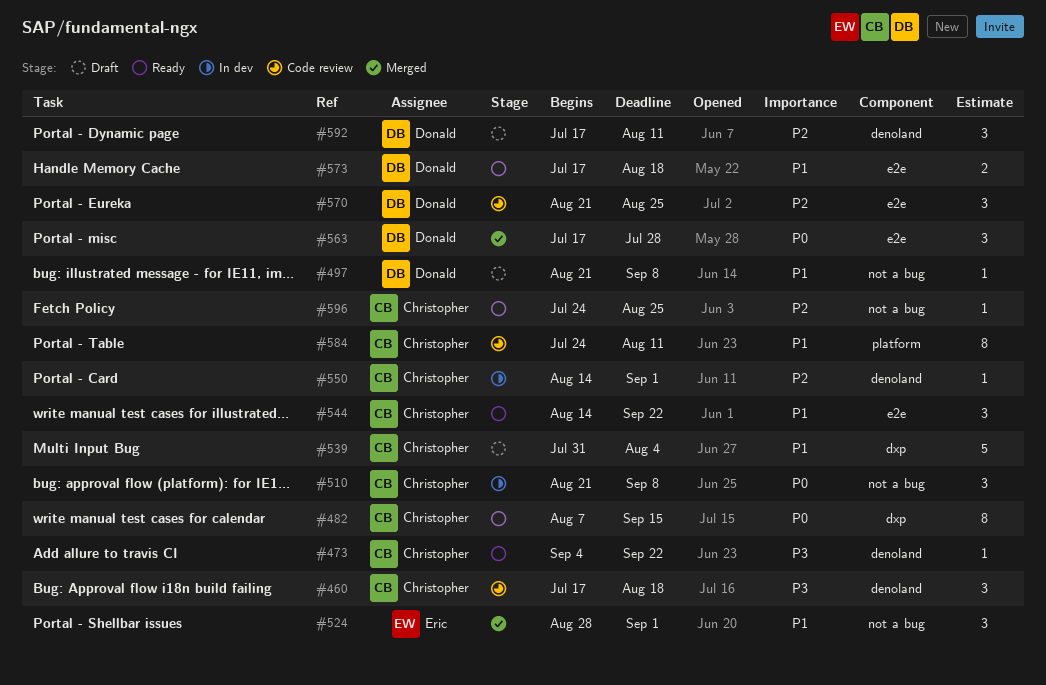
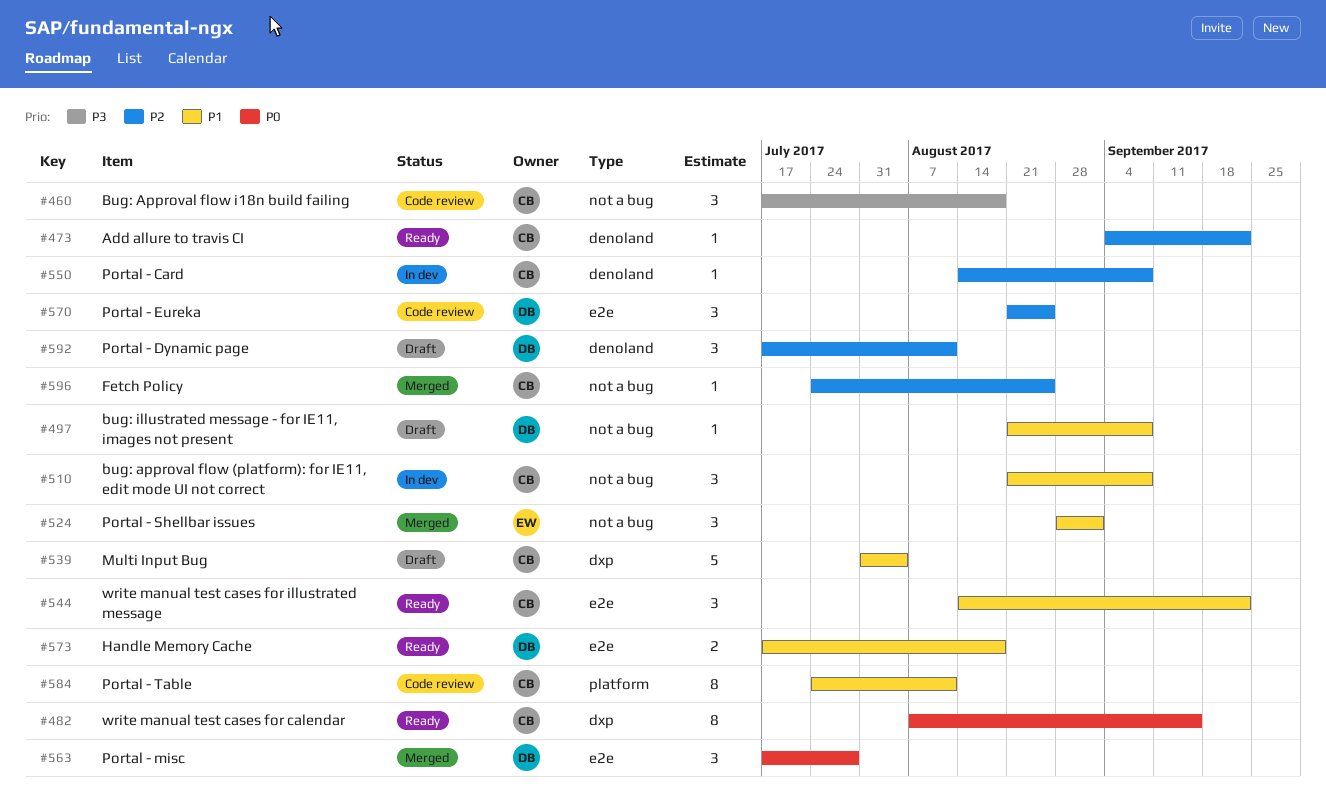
#460, label: denoland -> not a bug
#473, priority: P3 -> P2
#510, priority: P0 -> P1
#550, due: Sep 1 -> Sep 8
#596, status: Ready -> Merged

